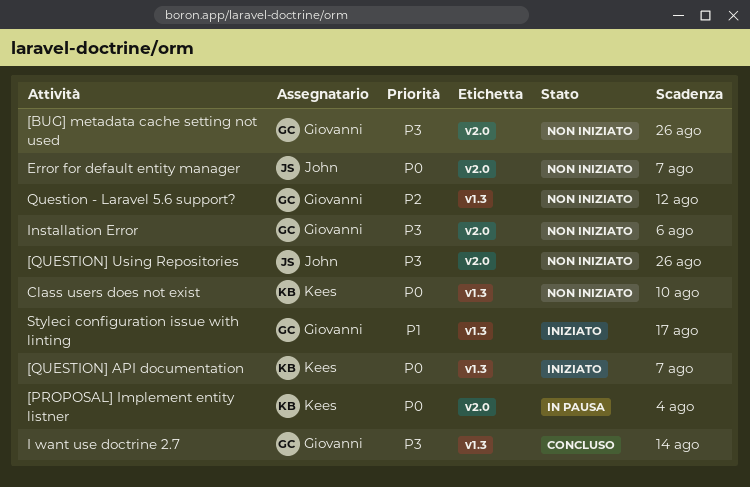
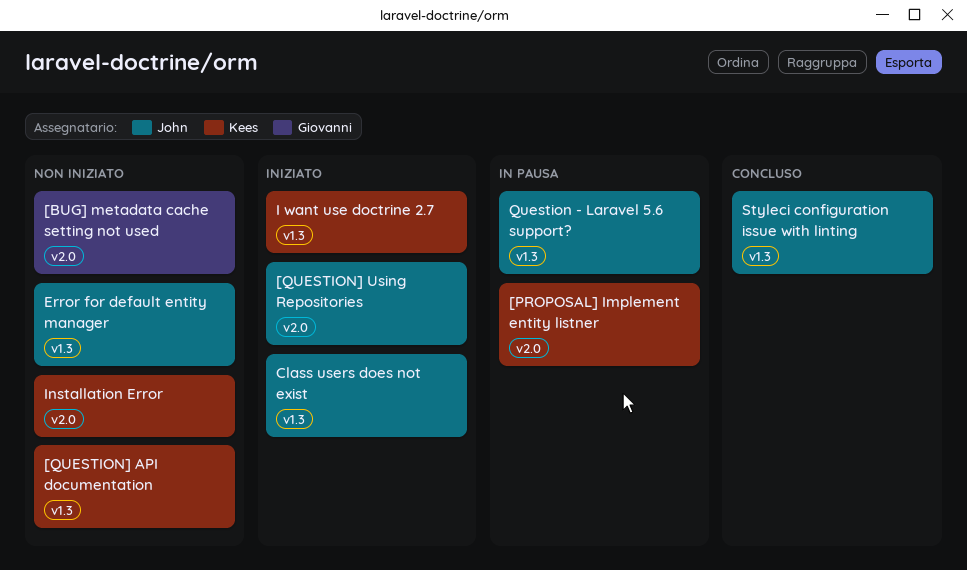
[QUESTION] API documentation, status: Iniziato -> Non iniziato
[QUESTION] Using Repositories, status: Non iniziato -> Iniziato
Class users does not exist, status: Non iniziato -> Iniziato
Class users does not exist, owner: Kees -> John
Error for default entity manager, label: v2.0 -> v1.3
I want use doctrine 2.7, status: Concluso -> Iniziato
I want use doctrine 2.7, owner: Giovanni -> Kees
Installation Error, owner: Giovanni -> Kees
Question - Laravel 5.6 support?, status: Non iniziato -> In pausa
Question - Laravel 5.6 support?, owner: Giovanni -> John
Styleci configuration issue with linting, status: Iniziato -> Concluso
Styleci configuration issue with linting, owner: Giovanni -> John

